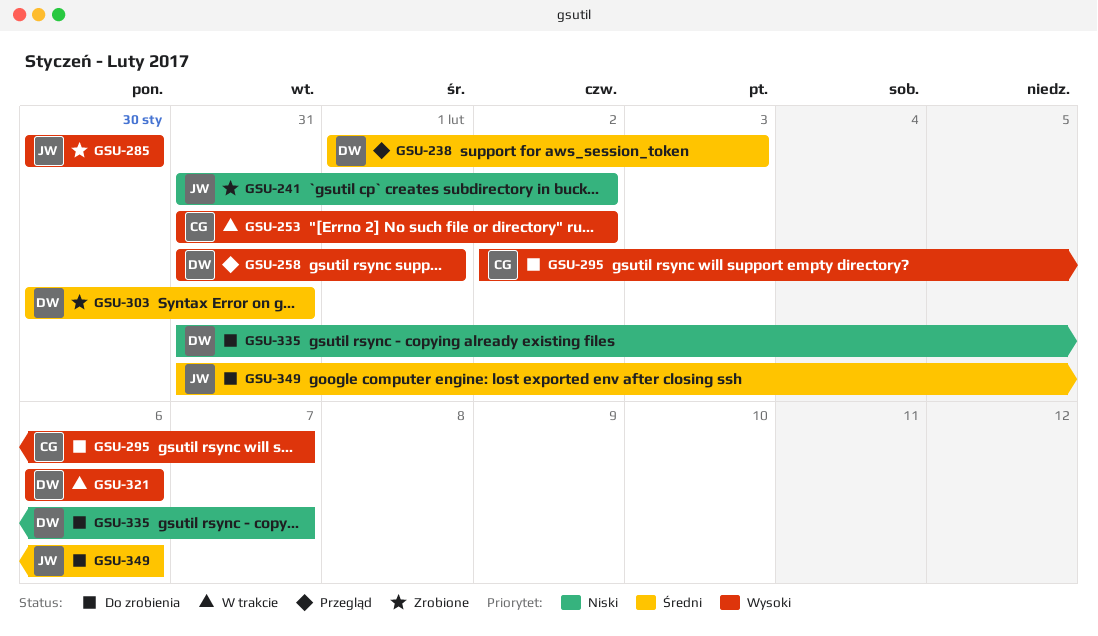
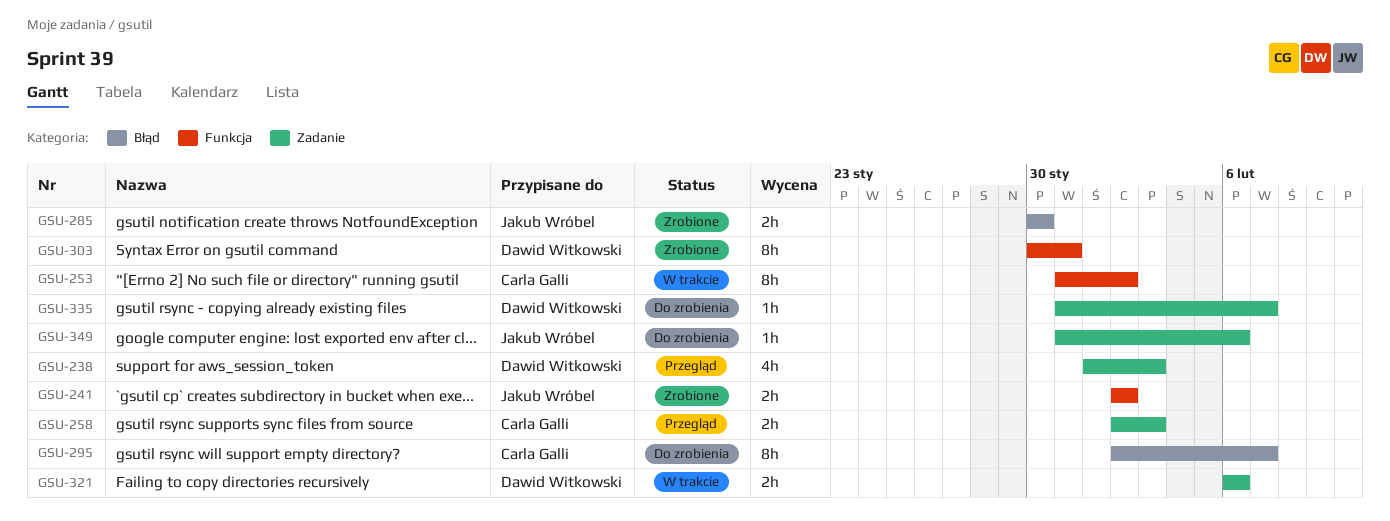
GSU-241, start: Jan 31 -> Feb 2
GSU-258, owner: Dawid Witkowski -> Carla Galli
GSU-258, start: Jan 31 -> Feb 2
GSU-258, due: Feb 1 -> Feb 3

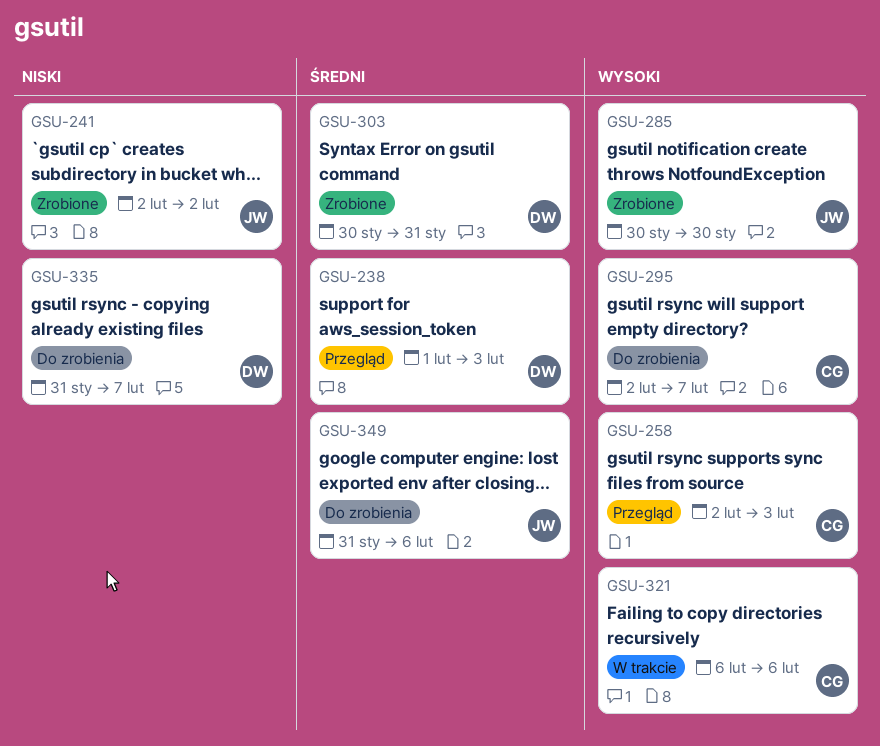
GSU-253: present -> none
GSU-321, owner: Dawid Witkowski -> Carla Galli

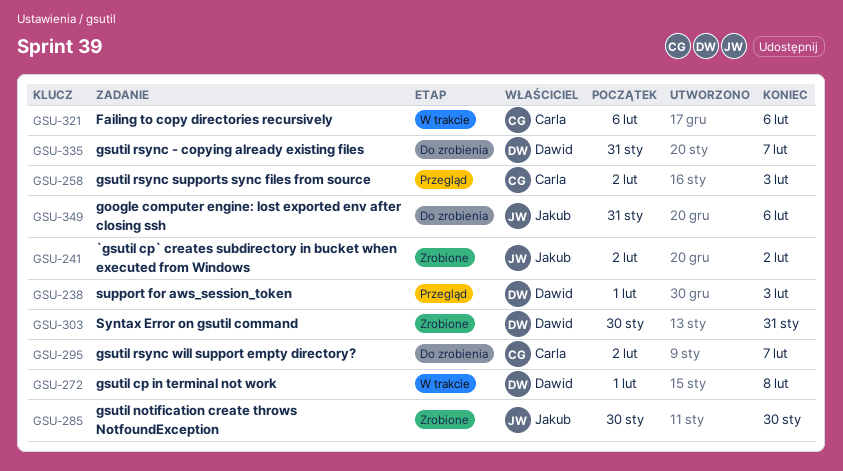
GSU-272: none -> present

